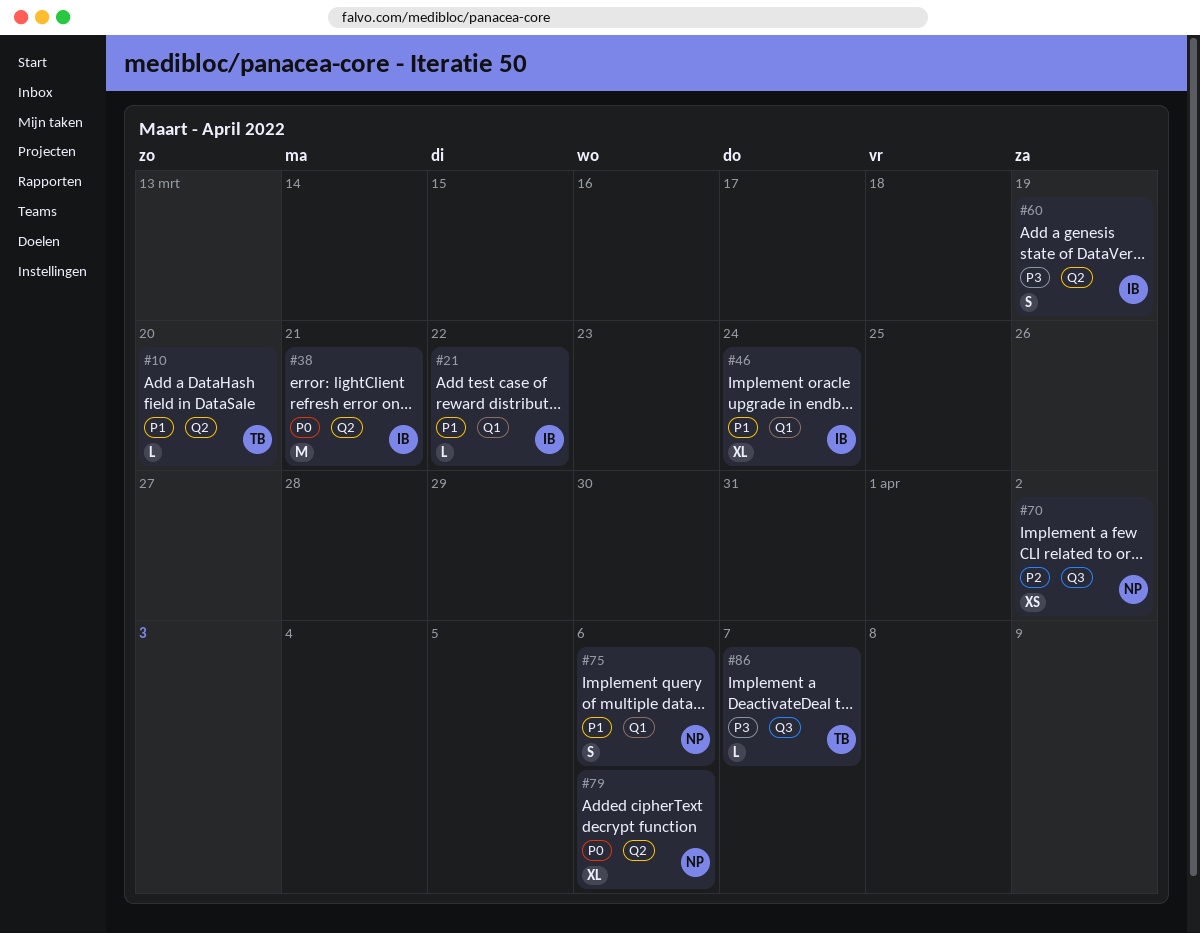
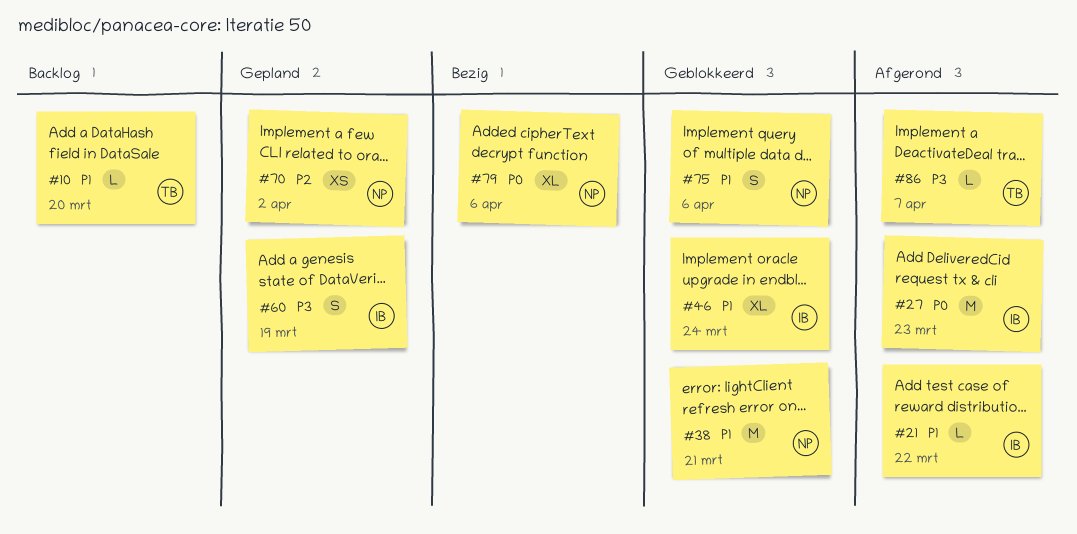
#27: none -> present
#38, owner: IB -> NP
#38, priority: P0 -> P1

